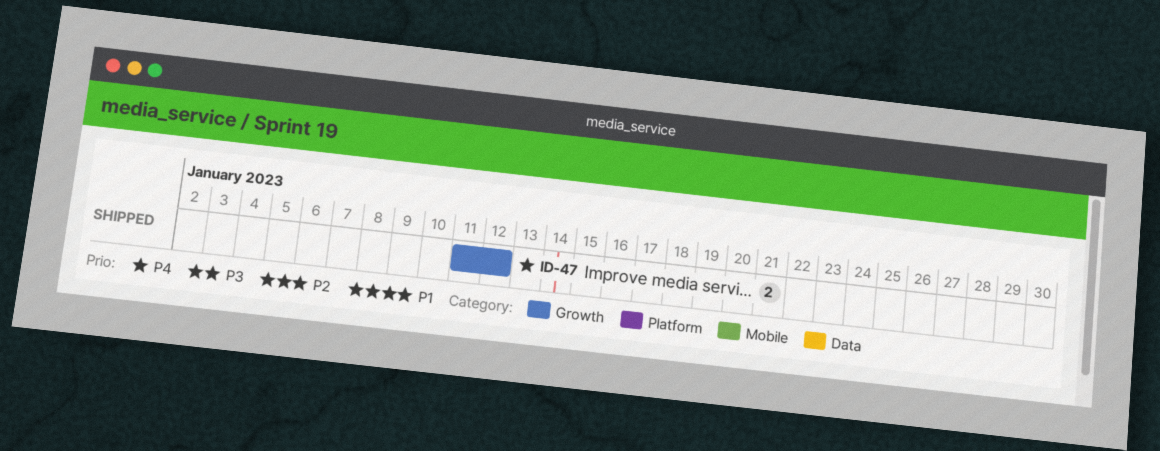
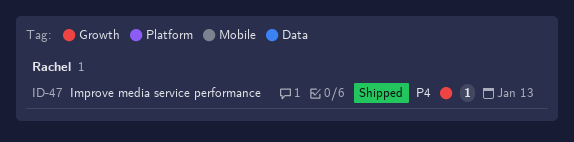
ID-47, estimate: 2 -> 1
ID-47, due: Jan 12 -> Jan 13

